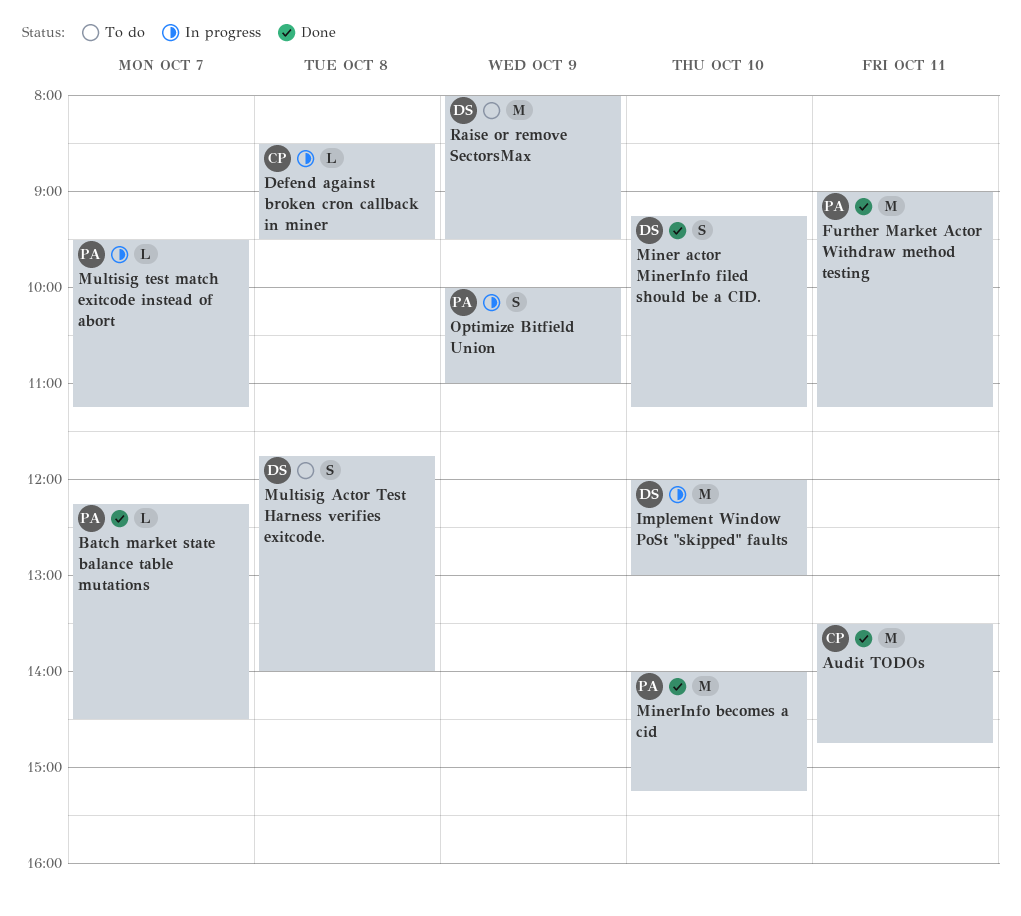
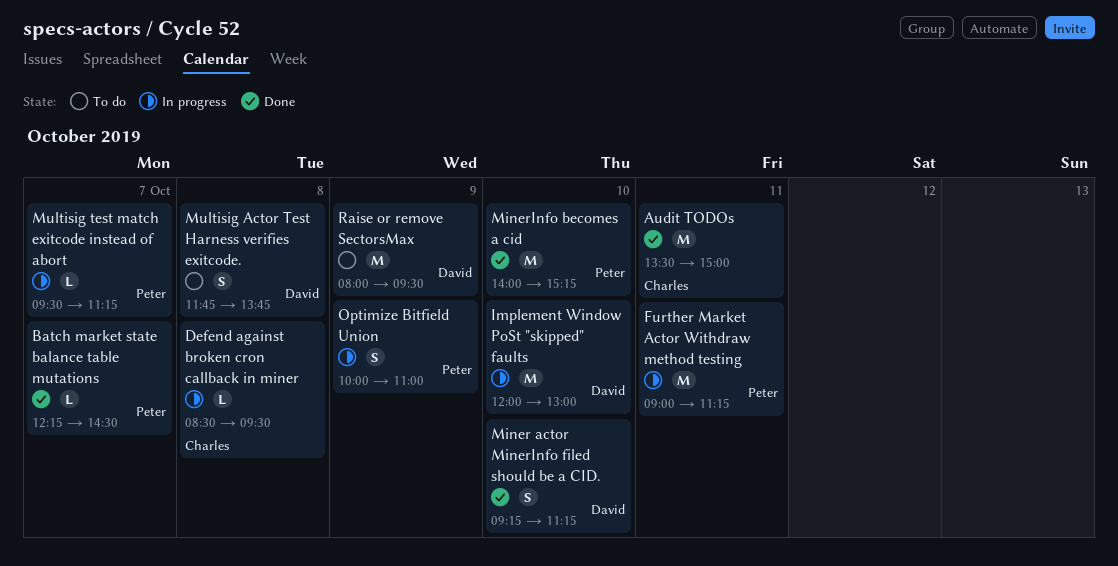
Audit TODOs, ends: 14:45 -> 15:00
Further Market Actor Withdraw method testing, status: Done -> In progress
Multisig Actor Test Harness verifies exitcode., ends: 14:00 -> 13:45

